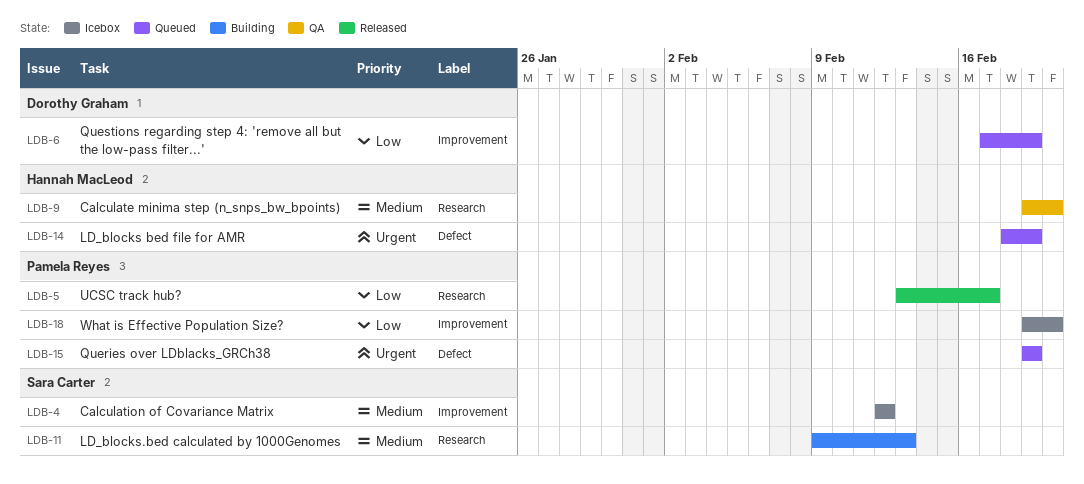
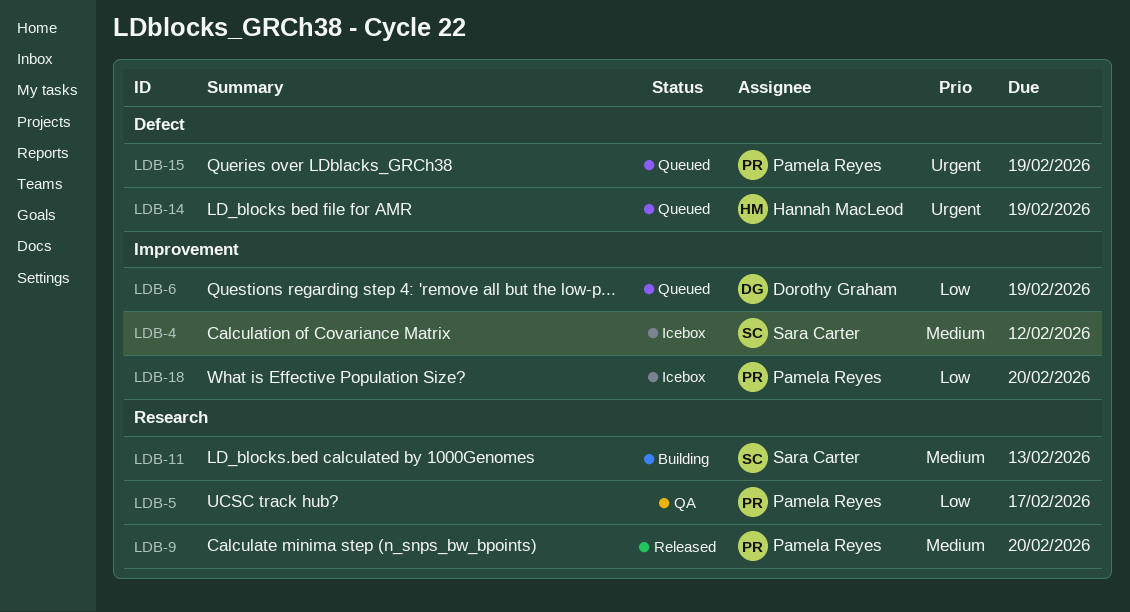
LDB-5, status: Released -> QA
LDB-9, status: QA -> Released
LDB-9, owner: Hannah MacLeod -> Pamela Reyes

